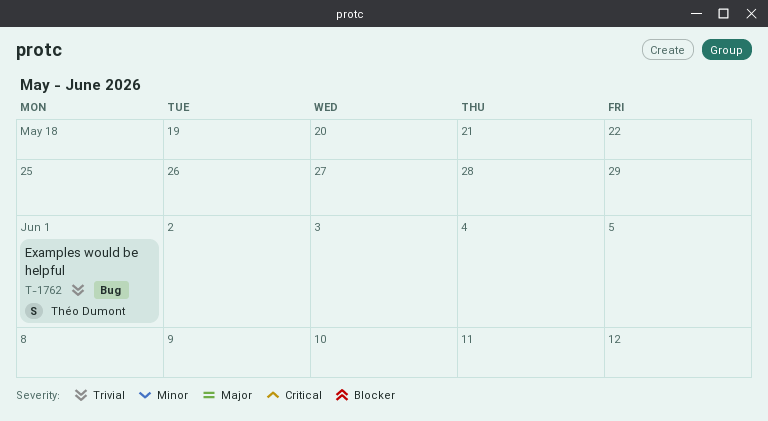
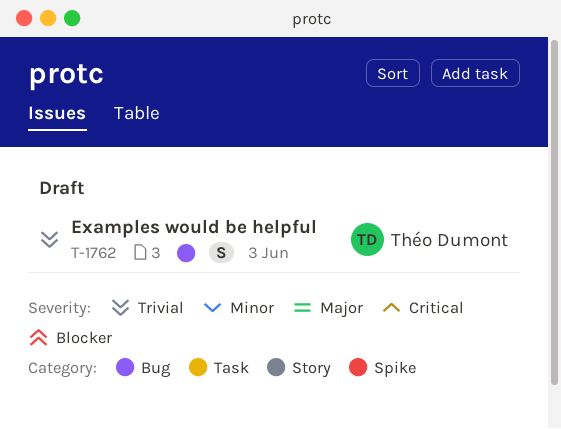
T-1762, due: Jun 1 -> Jun 3

